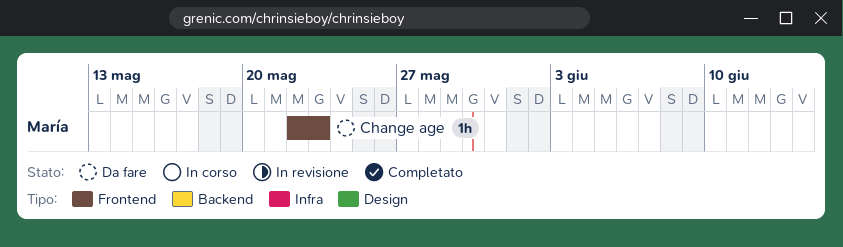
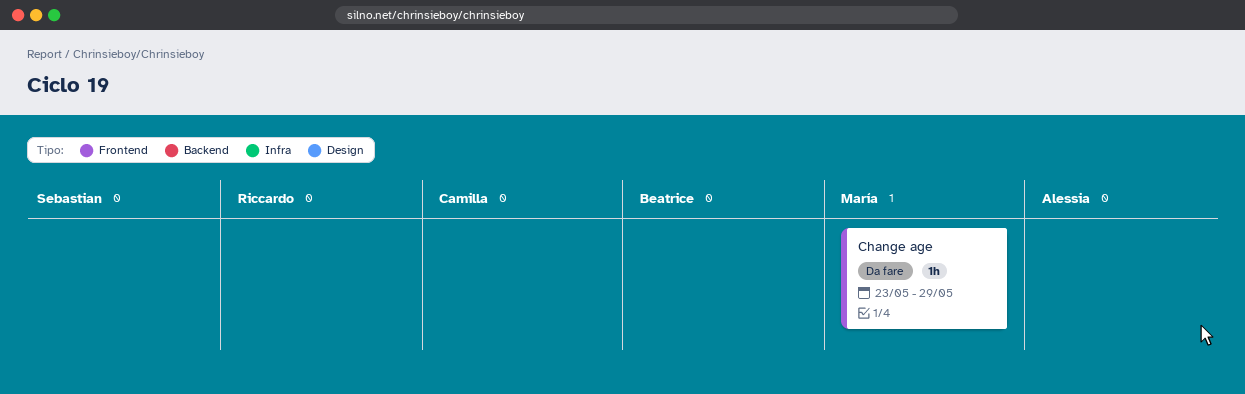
Change age, start: May 22 -> May 23
Change age, due: May 23 -> May 29

